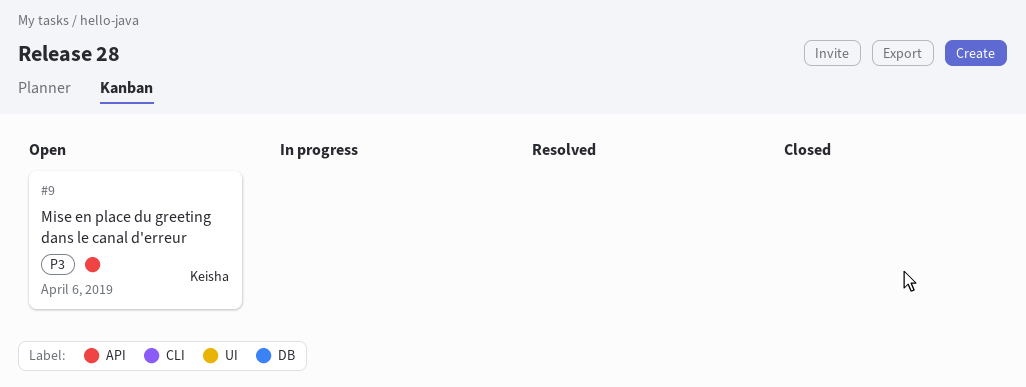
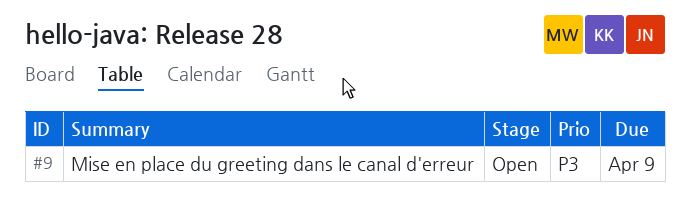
#9, due: Apr 6 -> Apr 9

